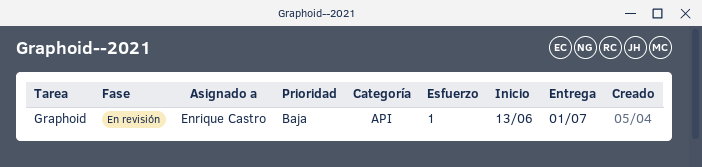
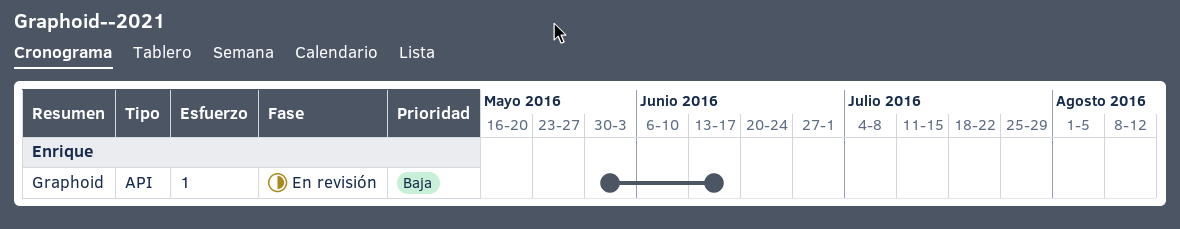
Graphoid, start: Jun 13 -> May 30
Graphoid, due: Jul 1 -> Jun 17

